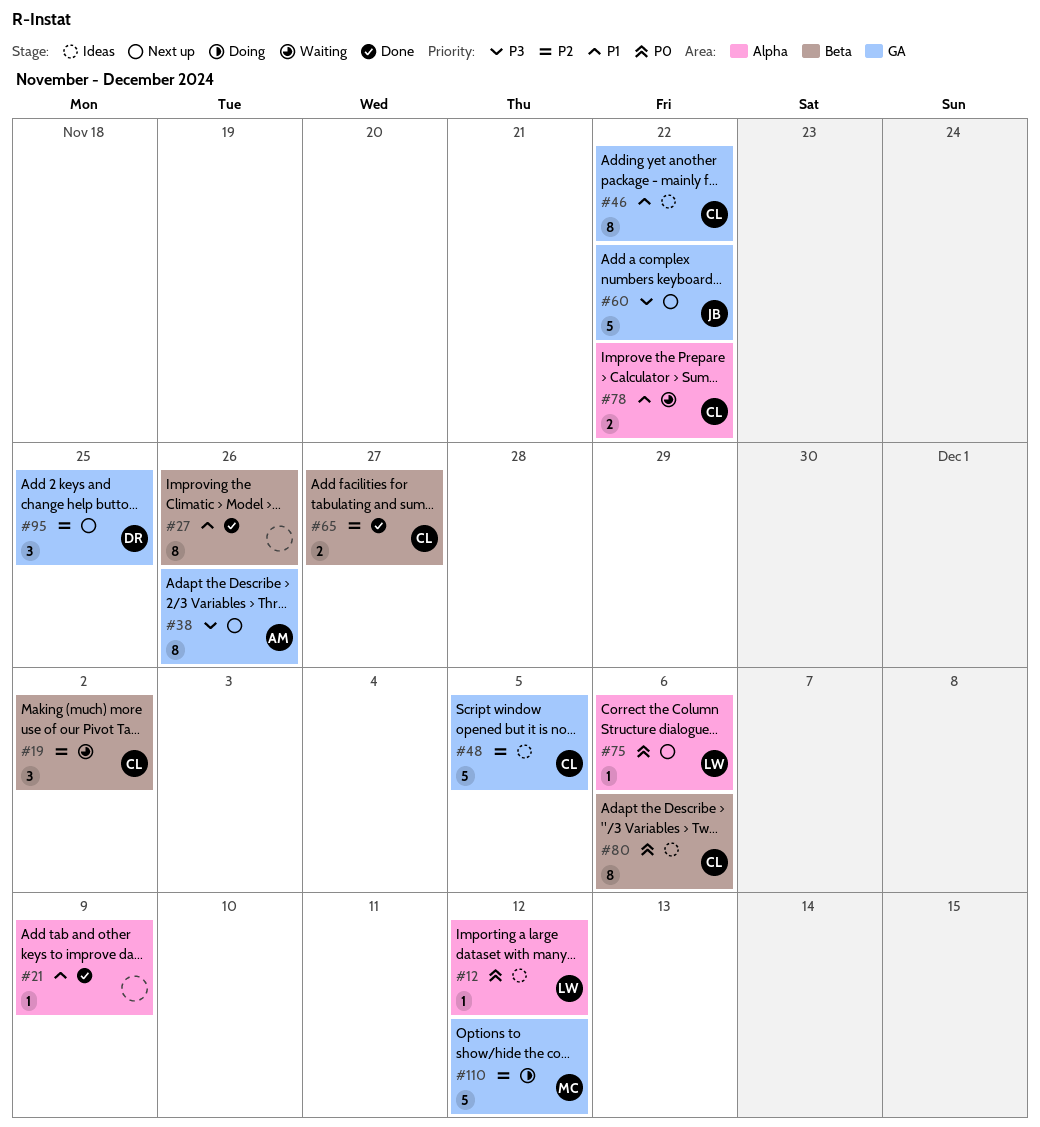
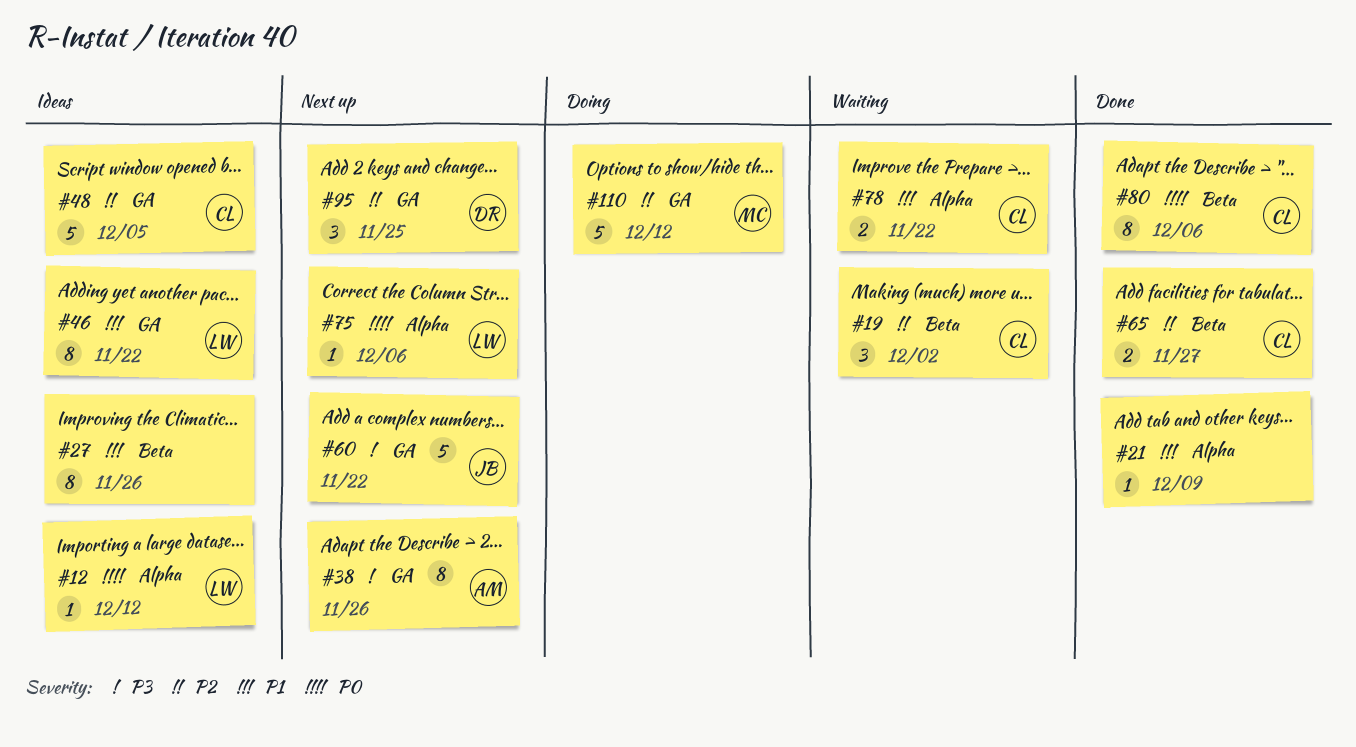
#27, status: Done -> Ideas
#46, owner: CL -> LW
#80, status: Ideas -> Done

